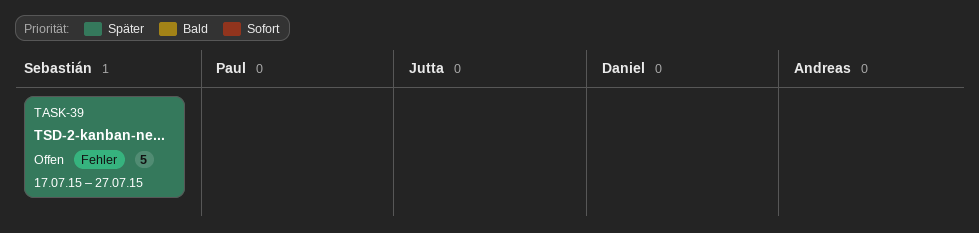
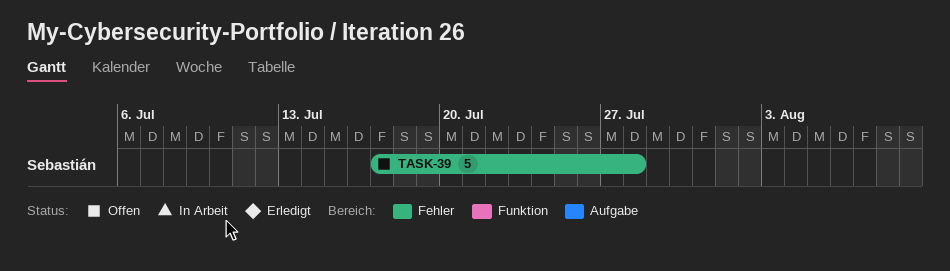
TASK-39, due: Jul 27 -> Jul 28

